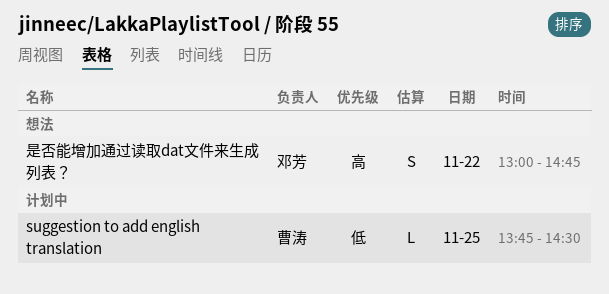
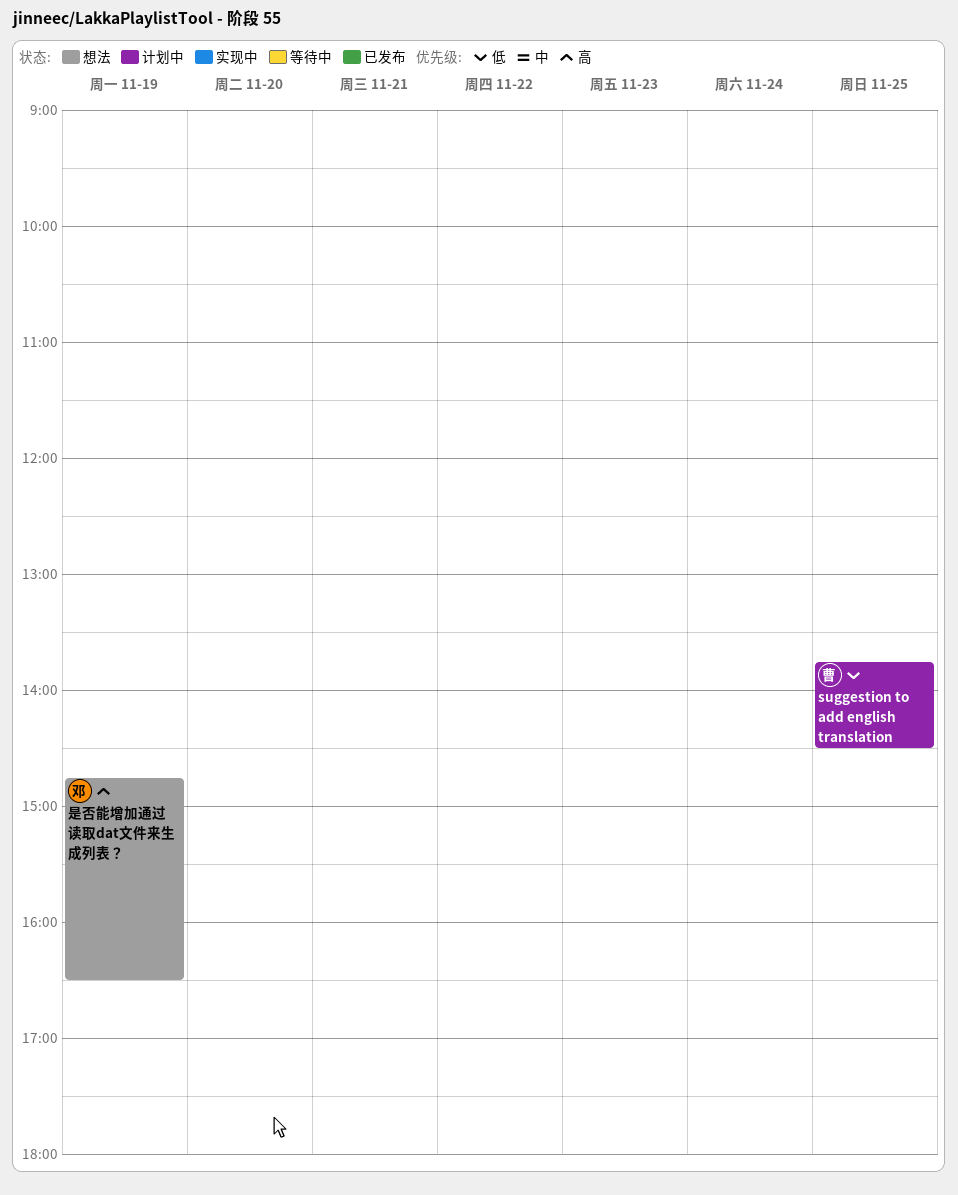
是否能增加通过读取dat文件来生成列表？, day: Nov 22 -> Nov 19
是否能增加通过读取dat文件来生成列表？, begins: 13:00 -> 14:45
是否能增加通过读取dat文件来生成列表？, ends: 14:45 -> 16:30

